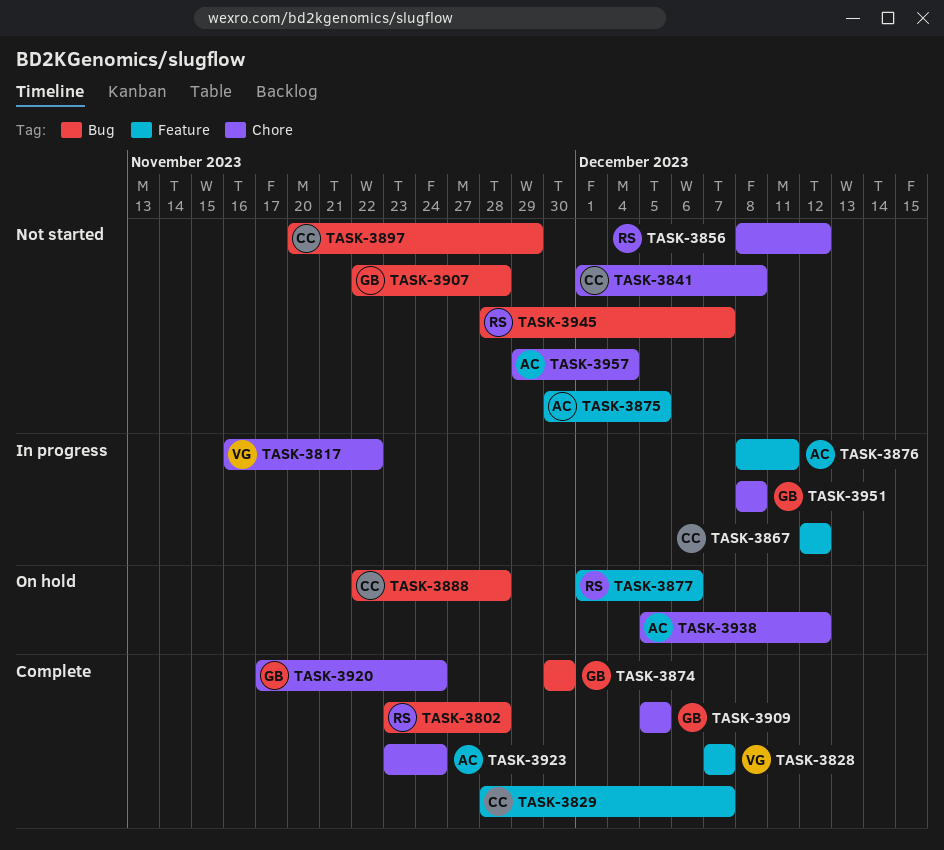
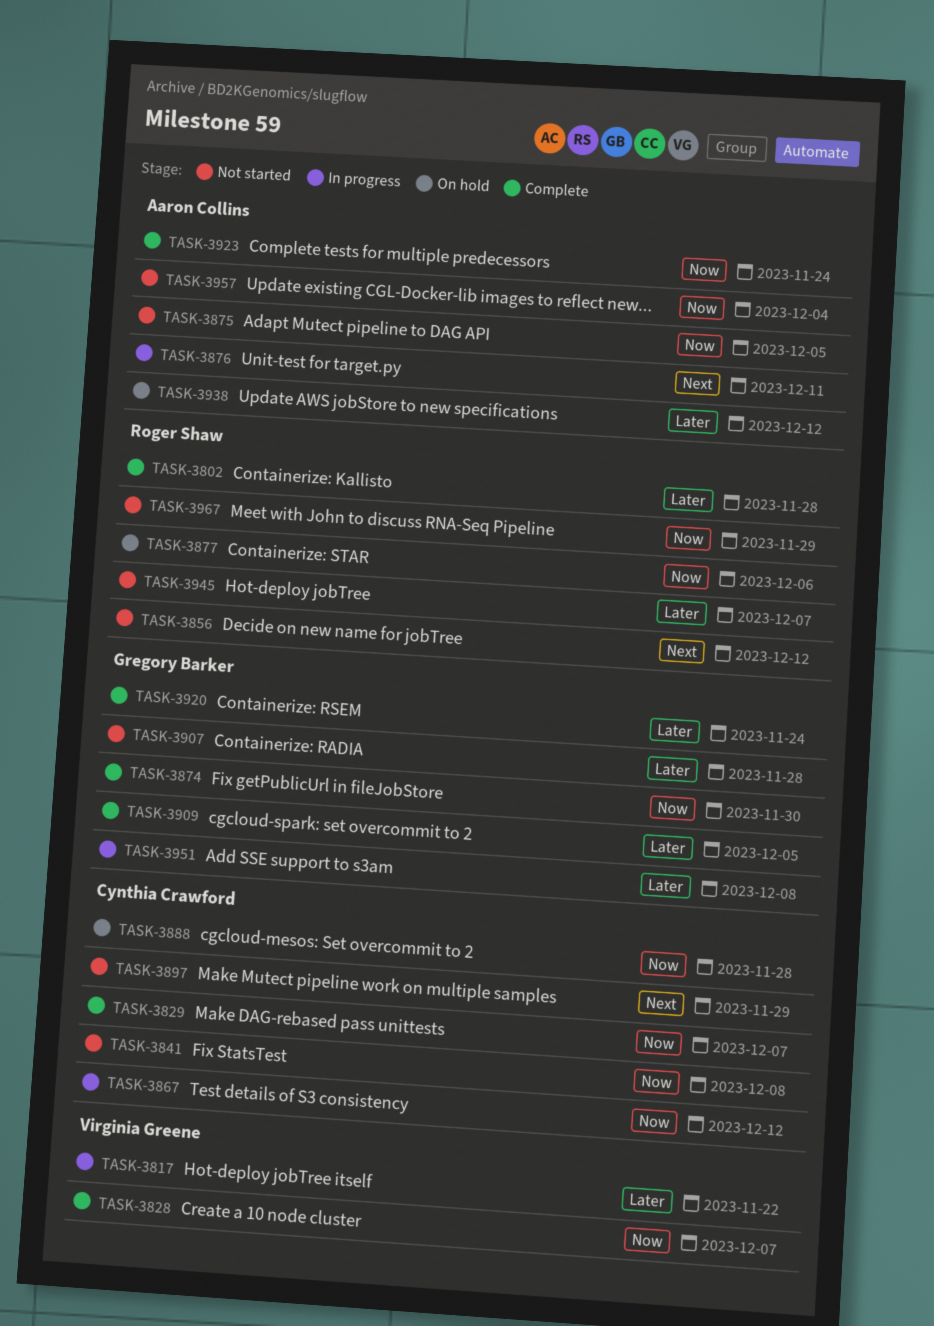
TASK-3967: none -> present

